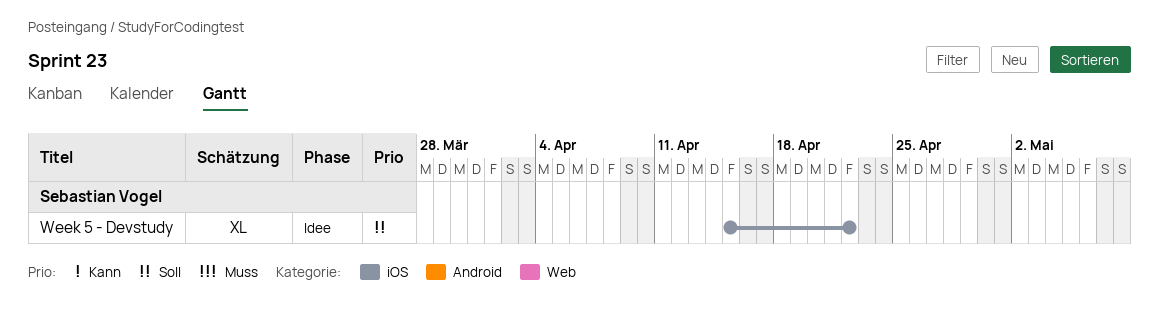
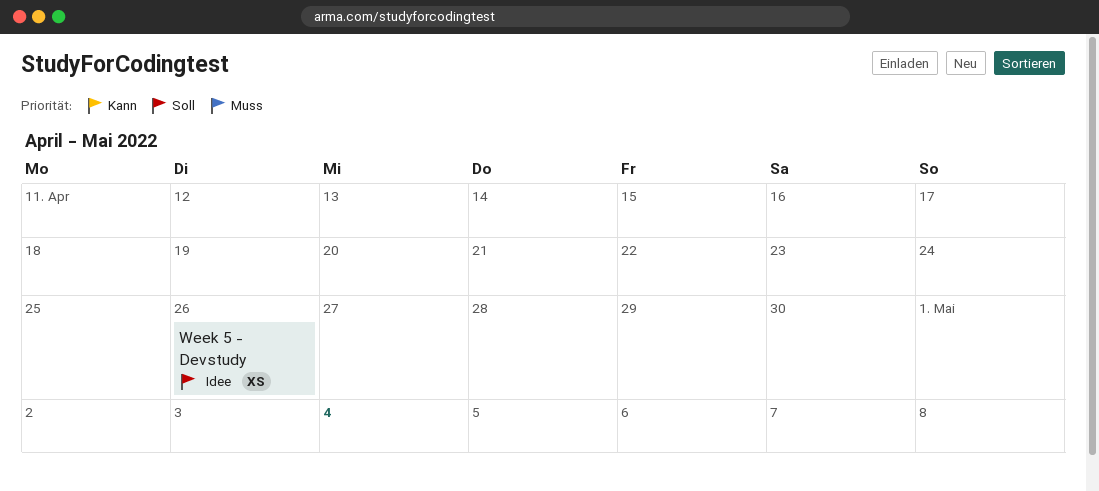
Week 5 - Devstudy, estimate: XL -> XS
Week 5 - Devstudy, due: Apr 22 -> Apr 26

